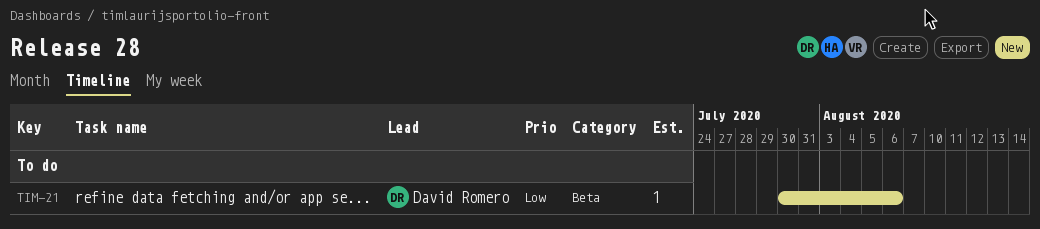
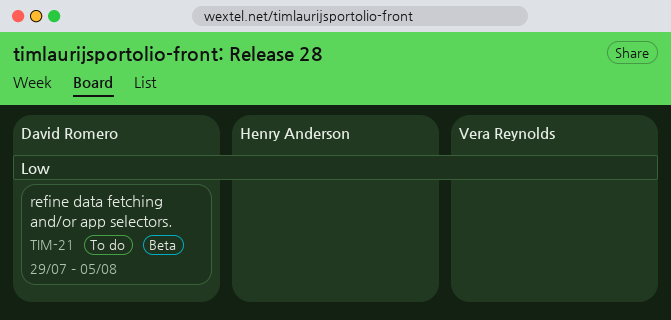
TIM-21, start: Jul 30 -> Jul 29
TIM-21, due: Aug 6 -> Aug 5

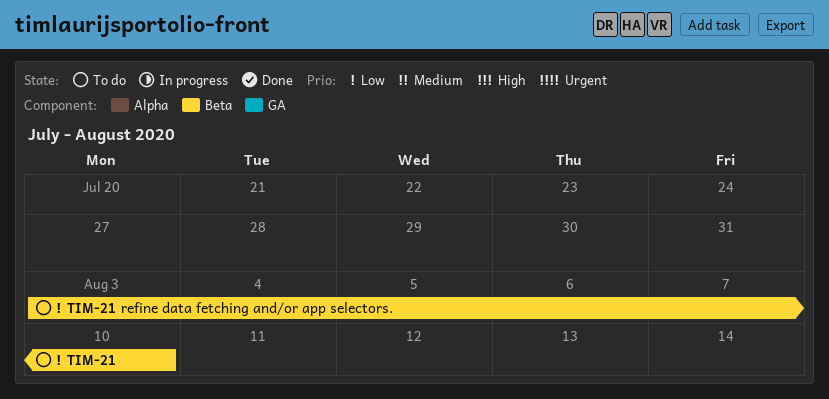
TIM-21, start: Jul 29 -> Aug 3
TIM-21, due: Aug 5 -> Aug 10

